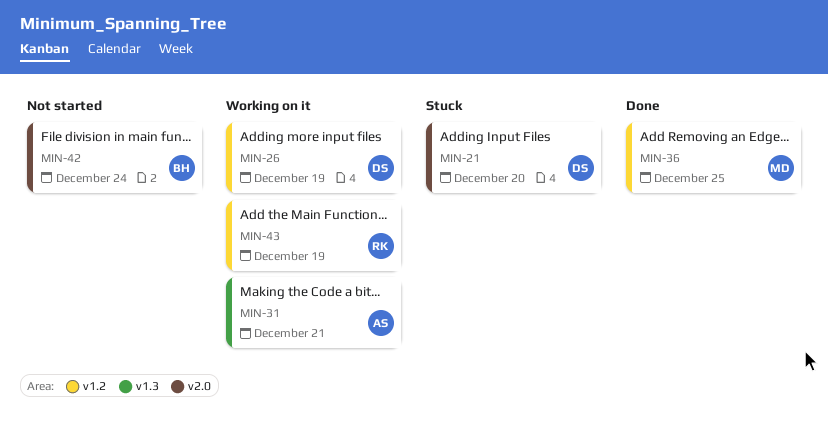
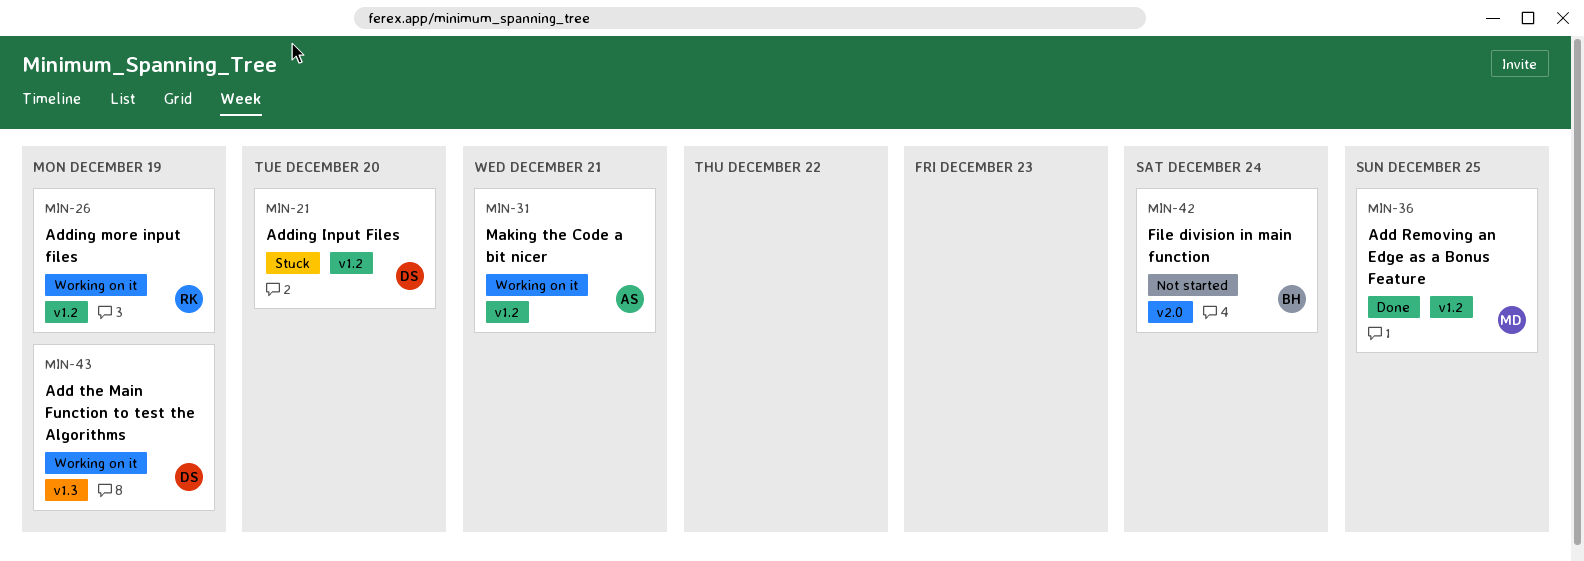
MIN-21, label: v2.0 -> v1.2
MIN-26, owner: DS -> RK
MIN-31, label: v1.3 -> v1.2
MIN-43, owner: RK -> DS
MIN-43, label: v1.2 -> v1.3

